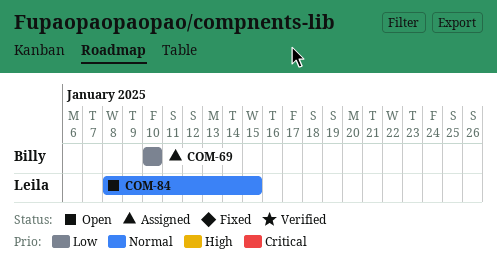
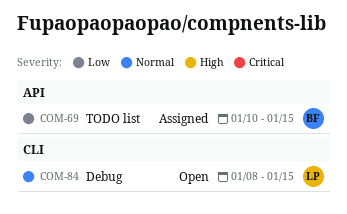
COM-69, due: Jan 10 -> Jan 15

